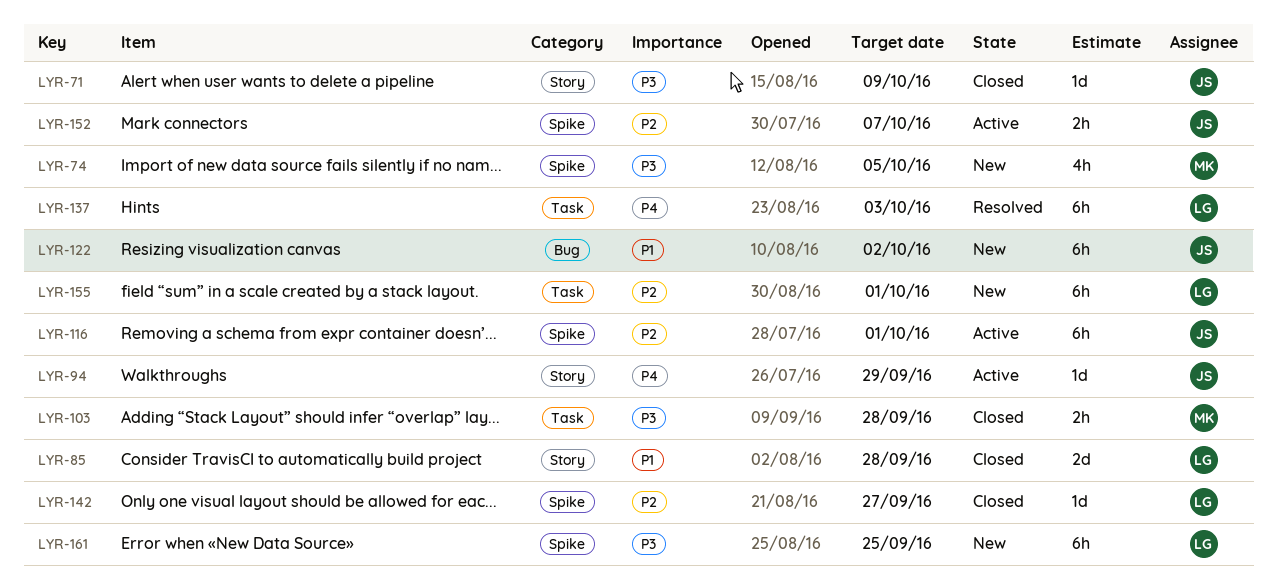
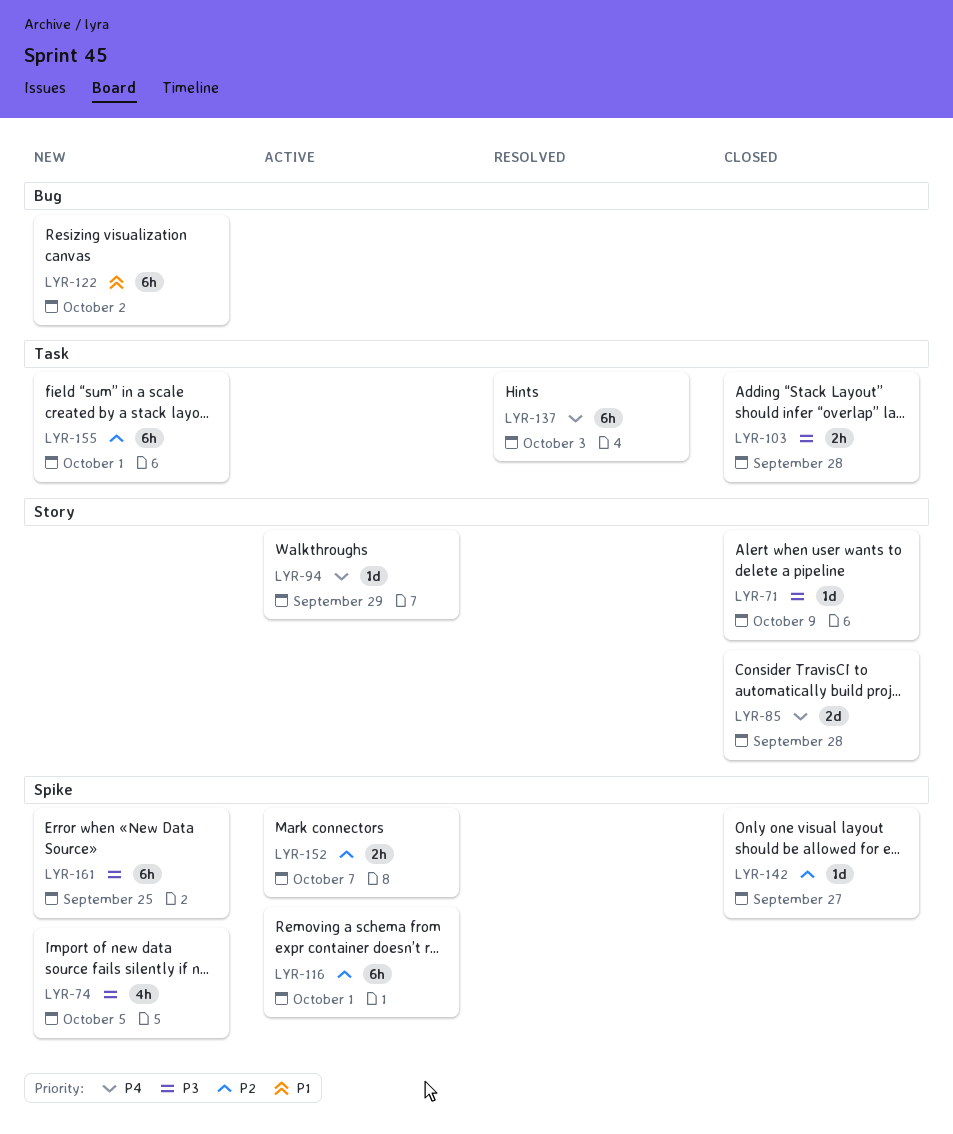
LYR-85, priority: P1 -> P4

